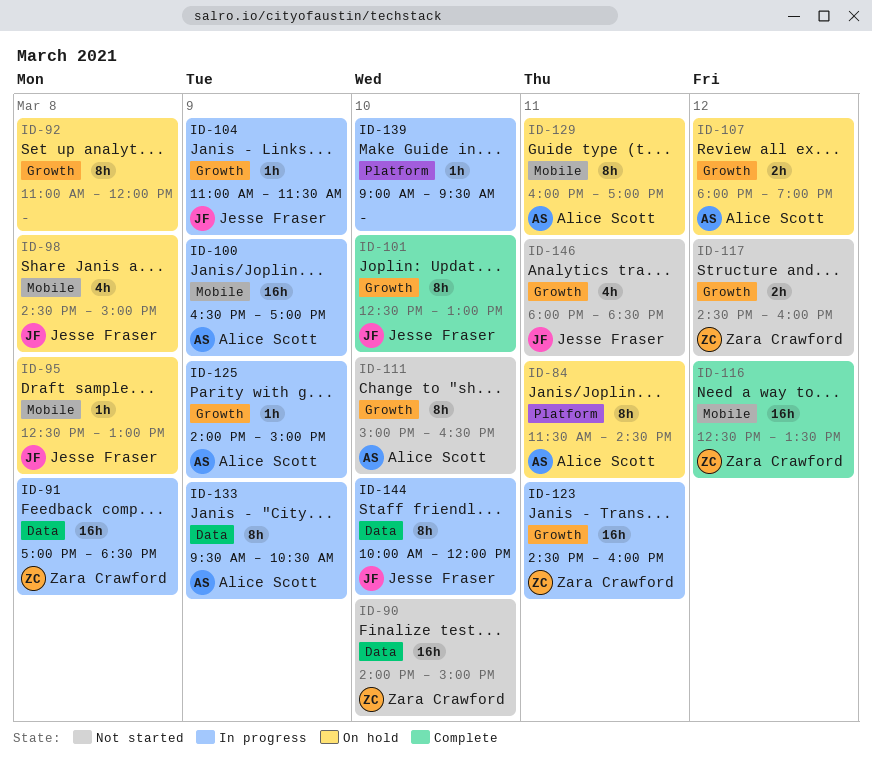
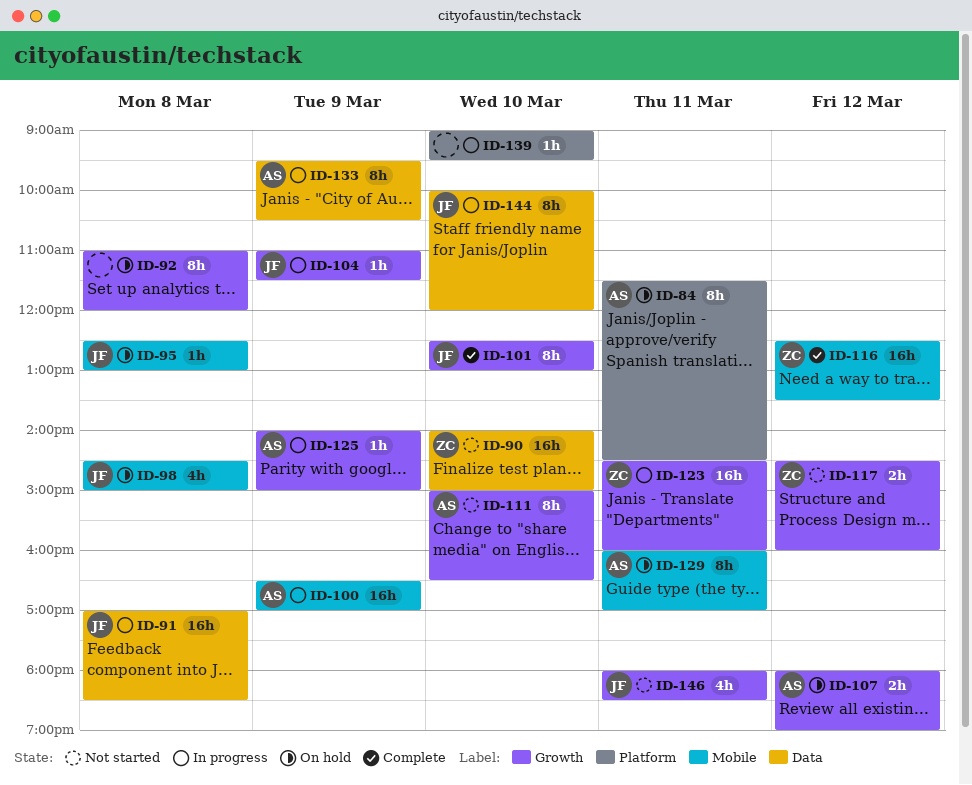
ID-91, owner: Zara Crawford -> Jesse Fraser

